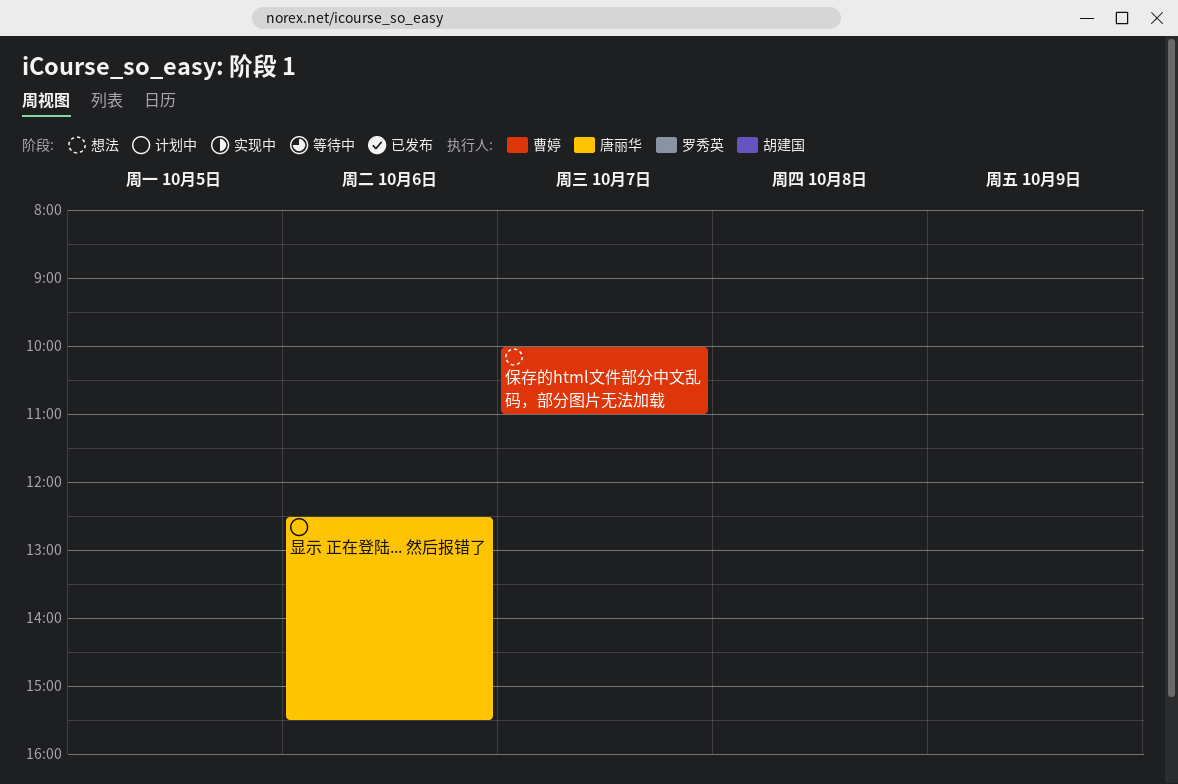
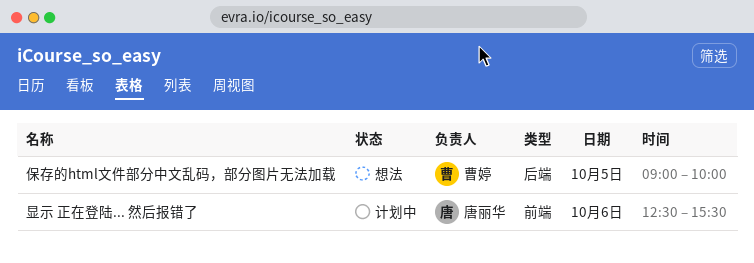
保存的html文件部分中文乱码，部分图片无法加载, day: Oct 7 -> Oct 5
保存的html文件部分中文乱码，部分图片无法加载, begins: 10:00 -> 09:00
保存的html文件部分中文乱码，部分图片无法加载, ends: 11:00 -> 10:00

